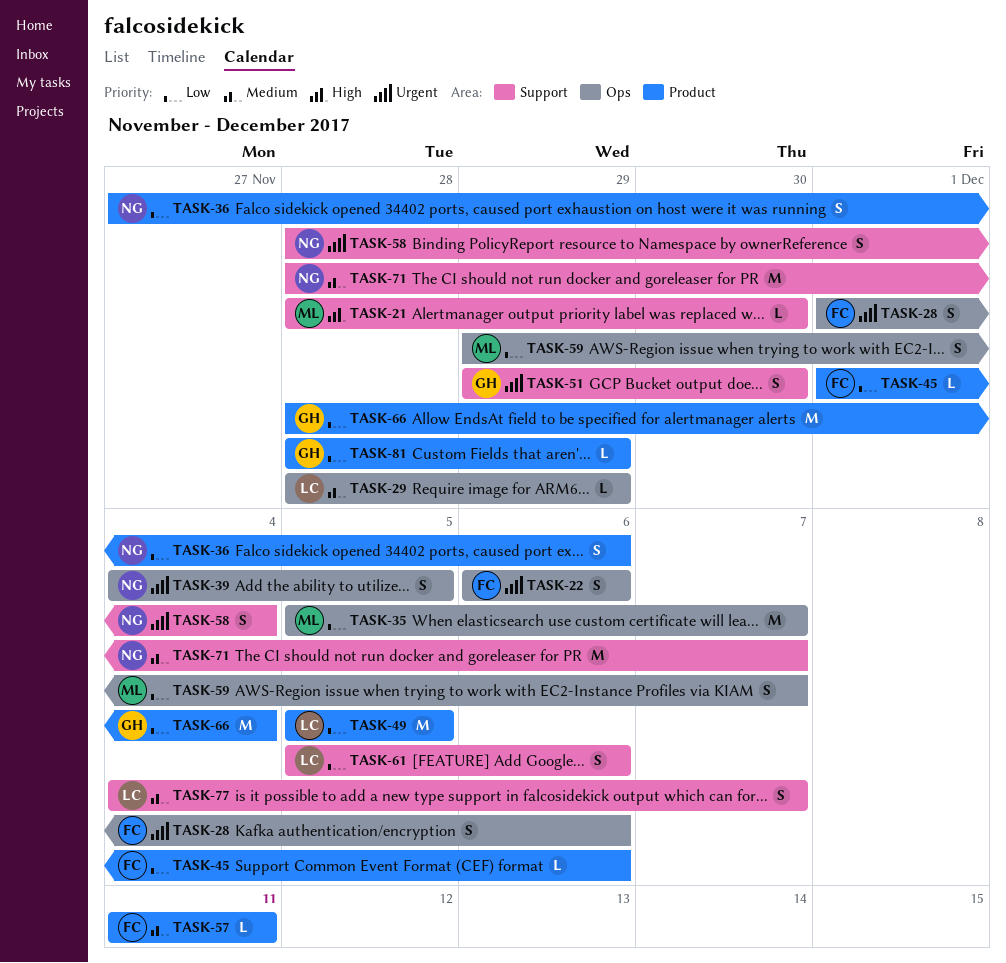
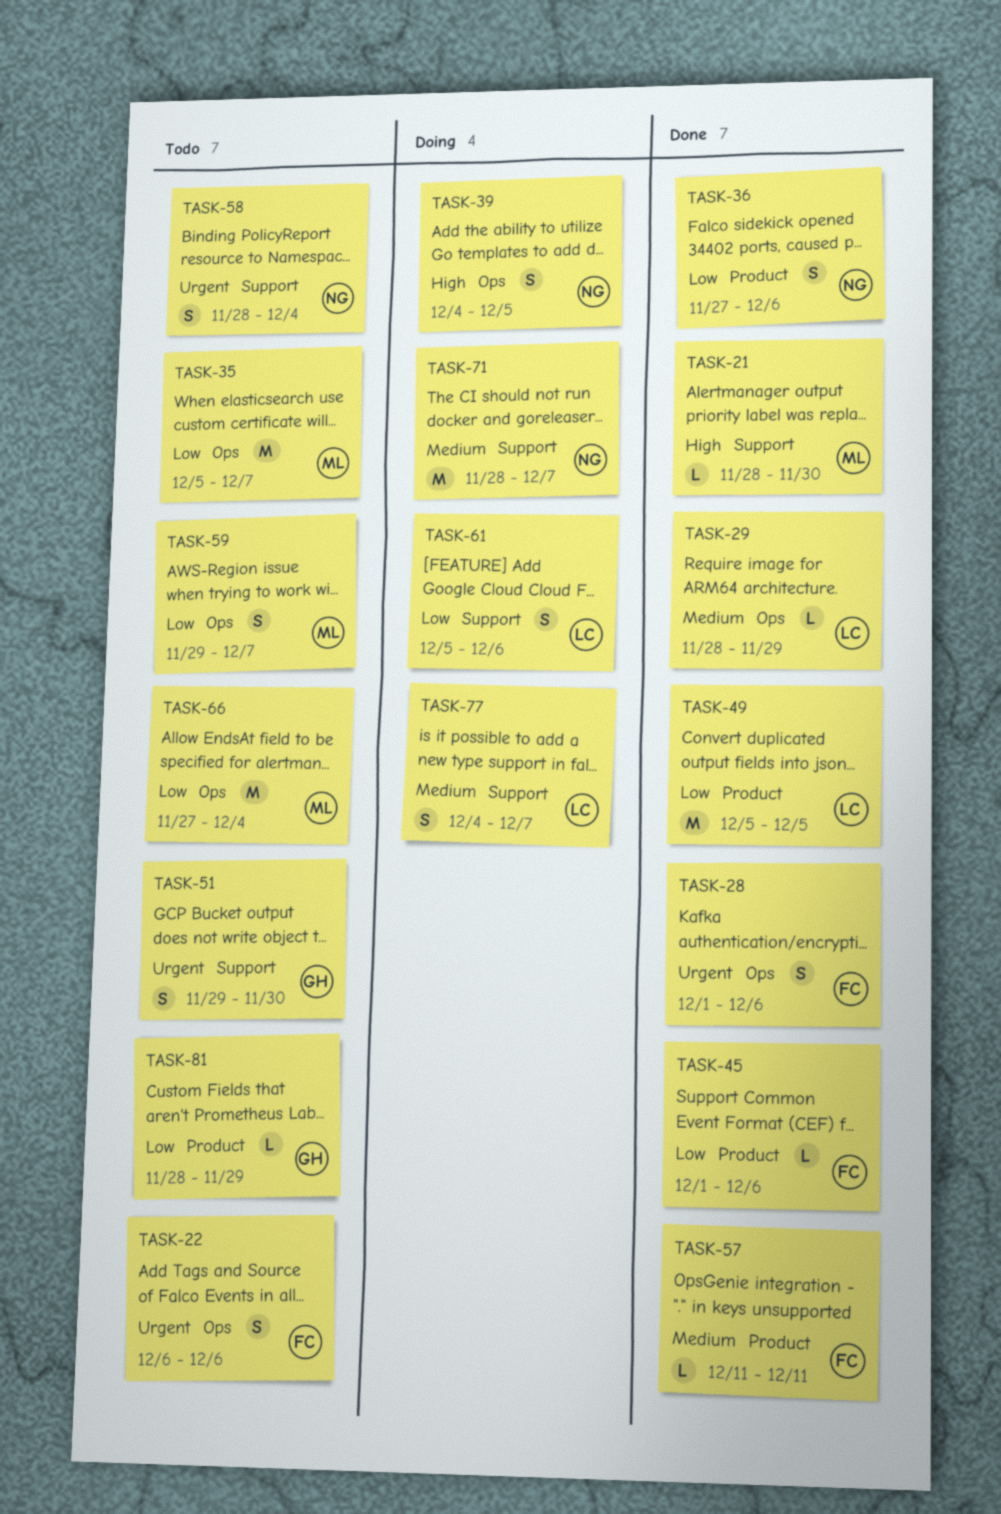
TASK-39, priority: Urgent -> High
TASK-66, owner: GH -> ML
TASK-66, label: Product -> Ops
TASK-66, start: Nov 28 -> Nov 27

